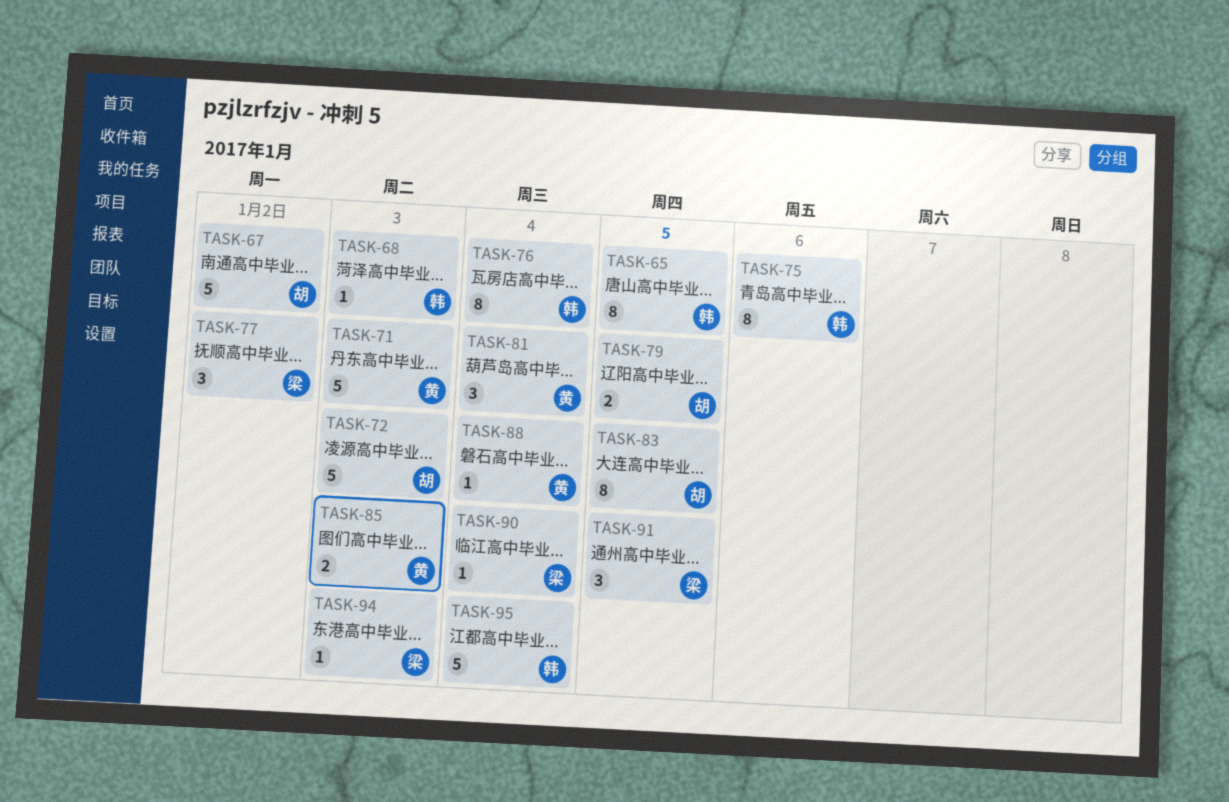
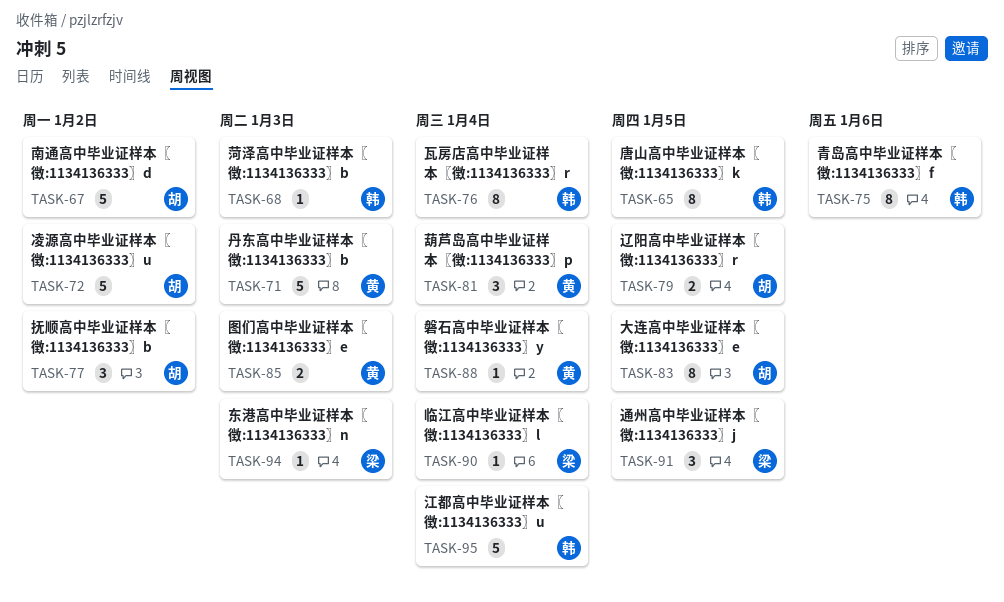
TASK-72, due: Jan 3 -> Jan 2
TASK-77, owner: 梁 -> 胡

